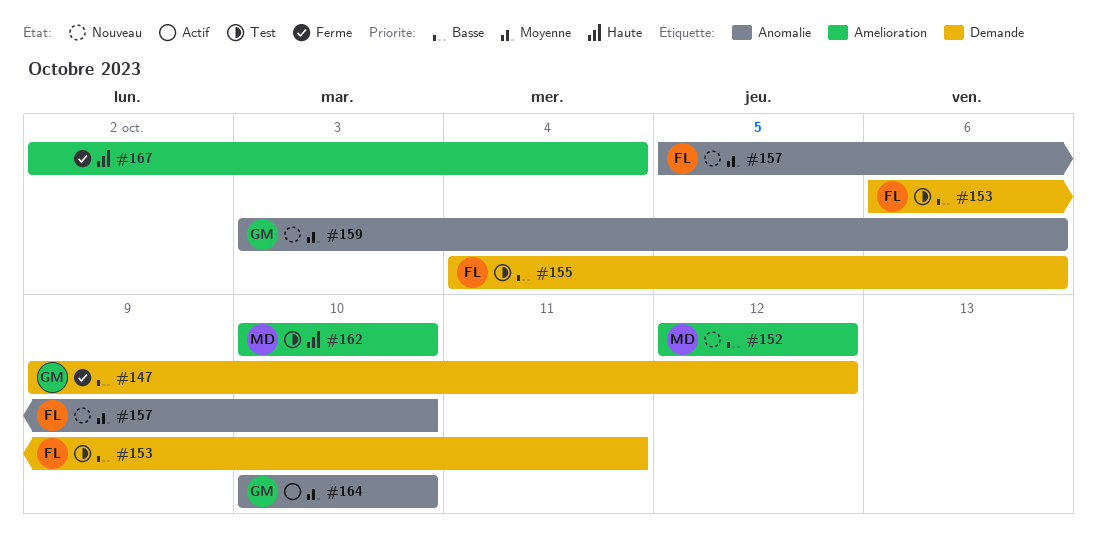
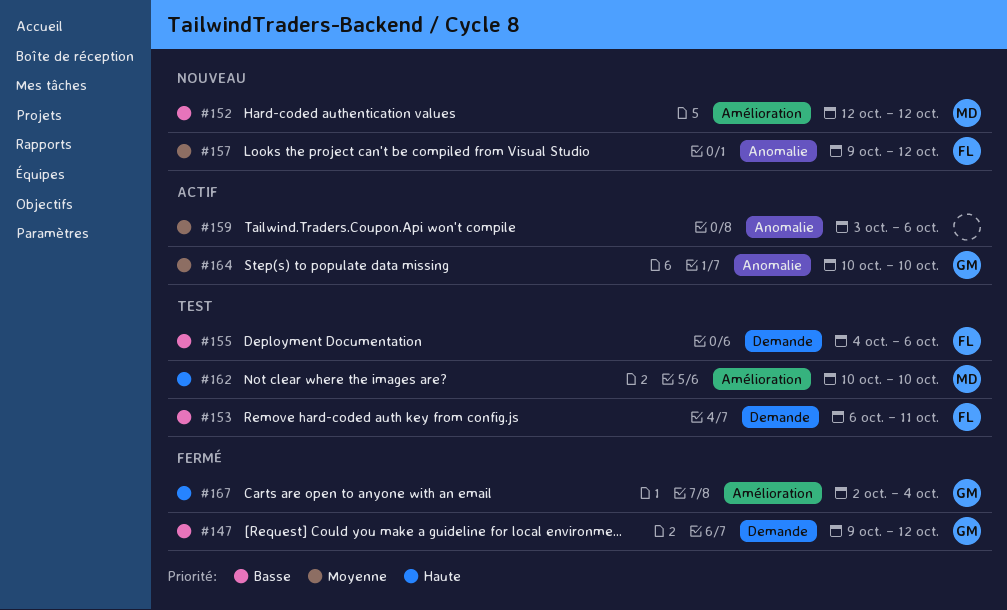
#157, start: Oct 5 -> Oct 9
#157, due: Oct 10 -> Oct 12
#159, status: Nouveau -> Actif
#159, owner: GM -> none
#167, owner: none -> GM

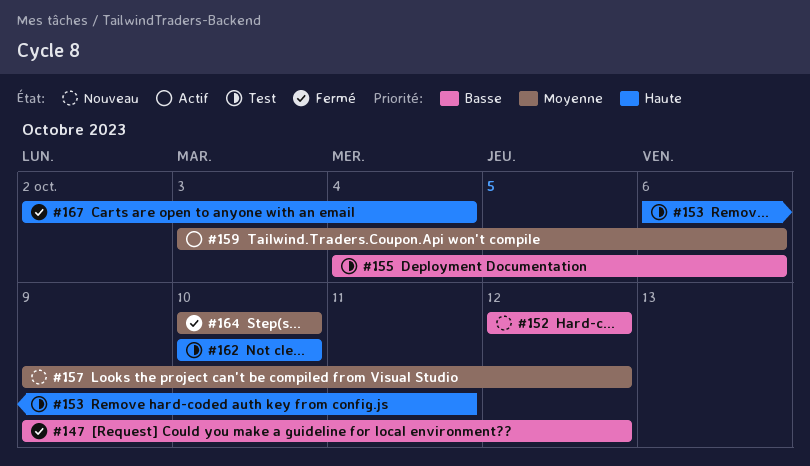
#153, priority: Basse -> Haute
#164, status: Actif -> Fermé

